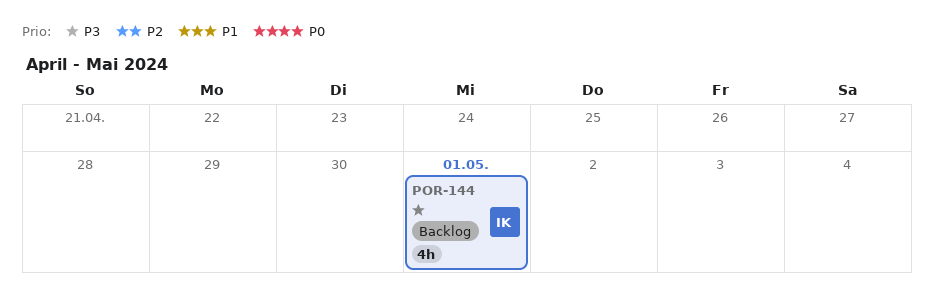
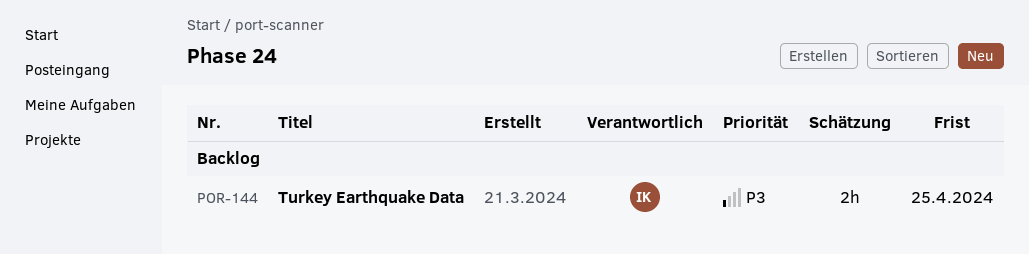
POR-144, estimate: 4h -> 2h
POR-144, due: May 1 -> Apr 25

